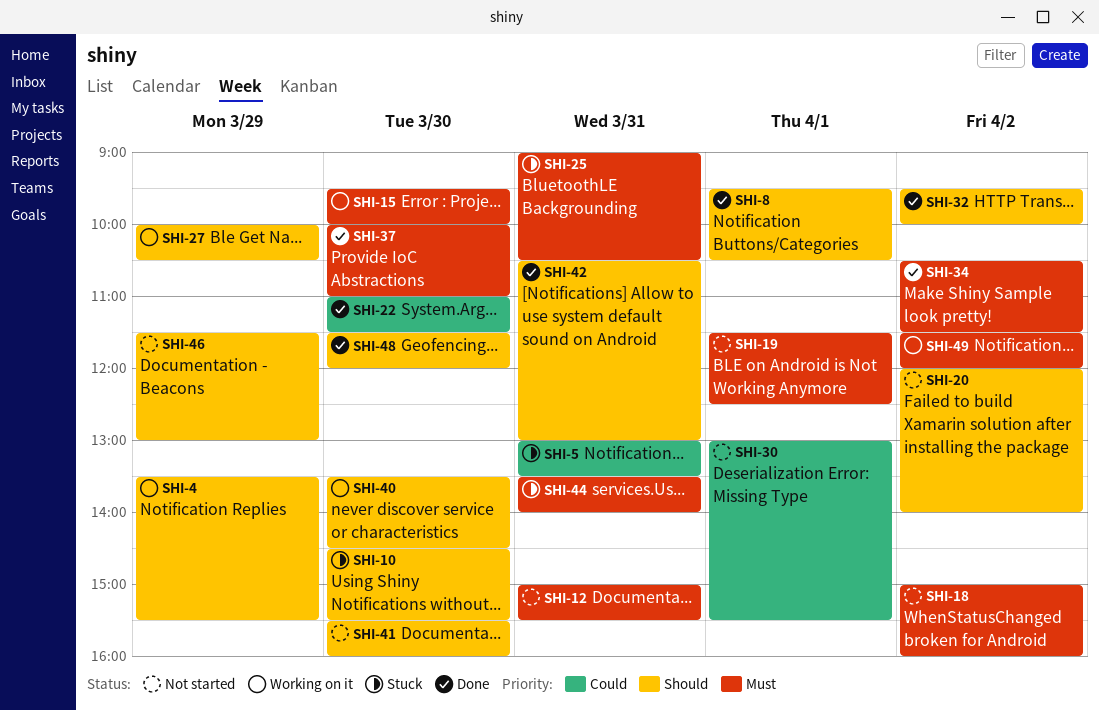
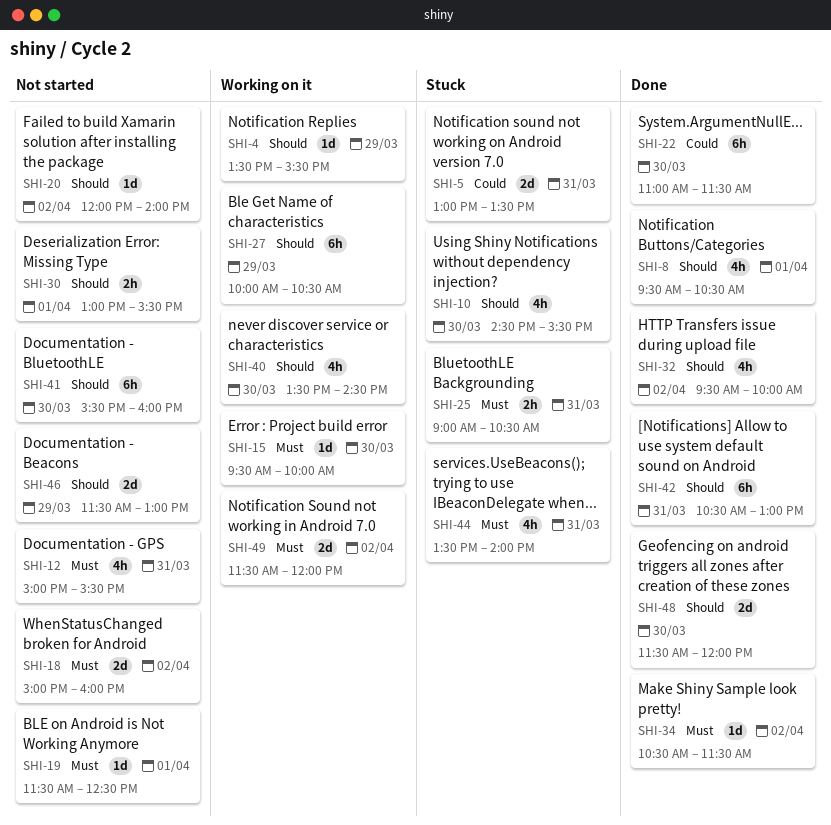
SHI-30, priority: Could -> Should
SHI-37: present -> none

